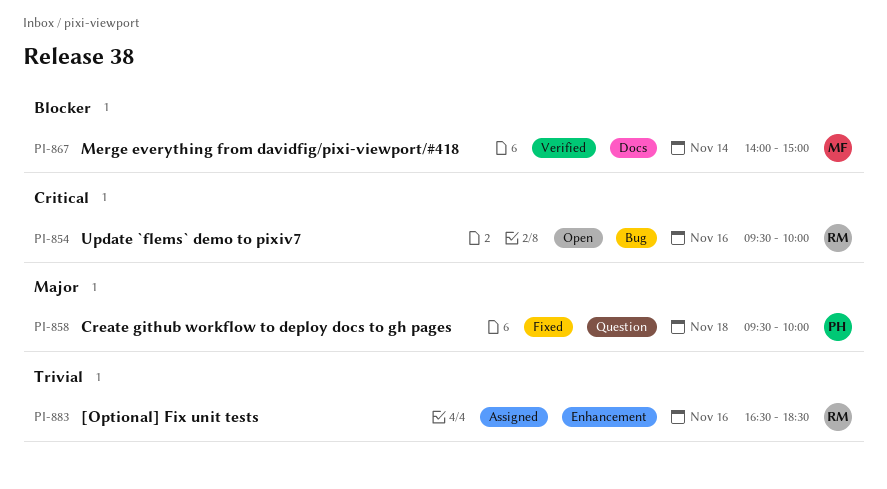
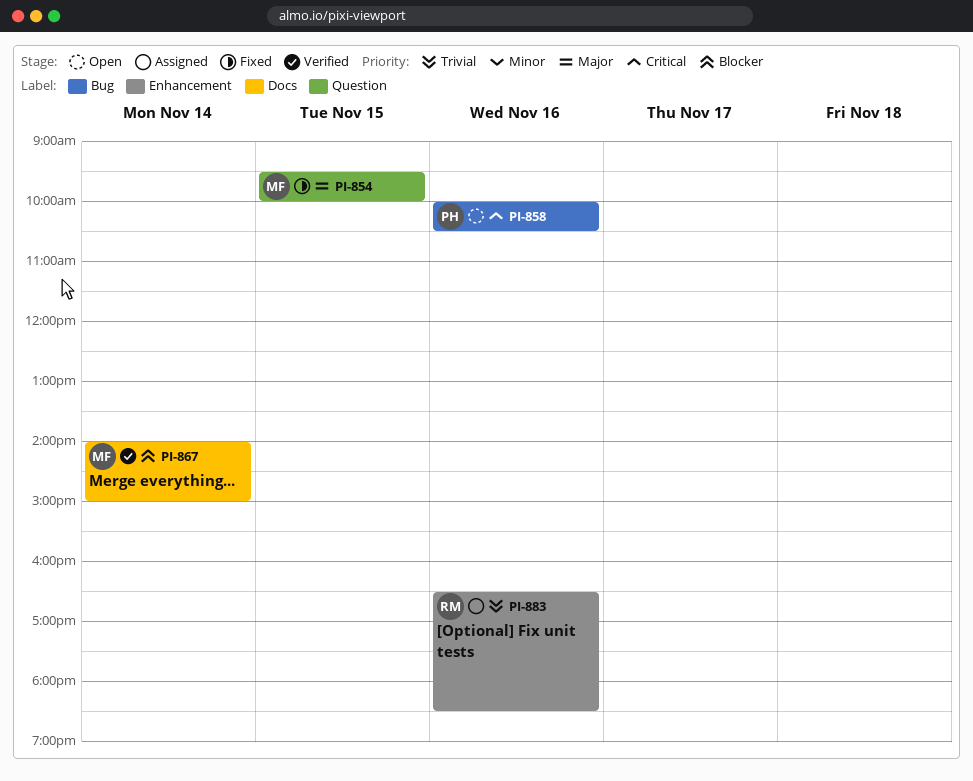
PI-854, status: Open -> Fixed
PI-854, owner: RM -> MF
PI-854, priority: Critical -> Major
PI-854, label: Bug -> Question
PI-854, day: Nov 16 -> Nov 15
PI-858, status: Fixed -> Open
PI-858, priority: Major -> Critical
PI-858, label: Question -> Bug
PI-858, day: Nov 18 -> Nov 16
PI-858, begins: 09:30 -> 10:00
PI-858, ends: 10:00 -> 10:30

